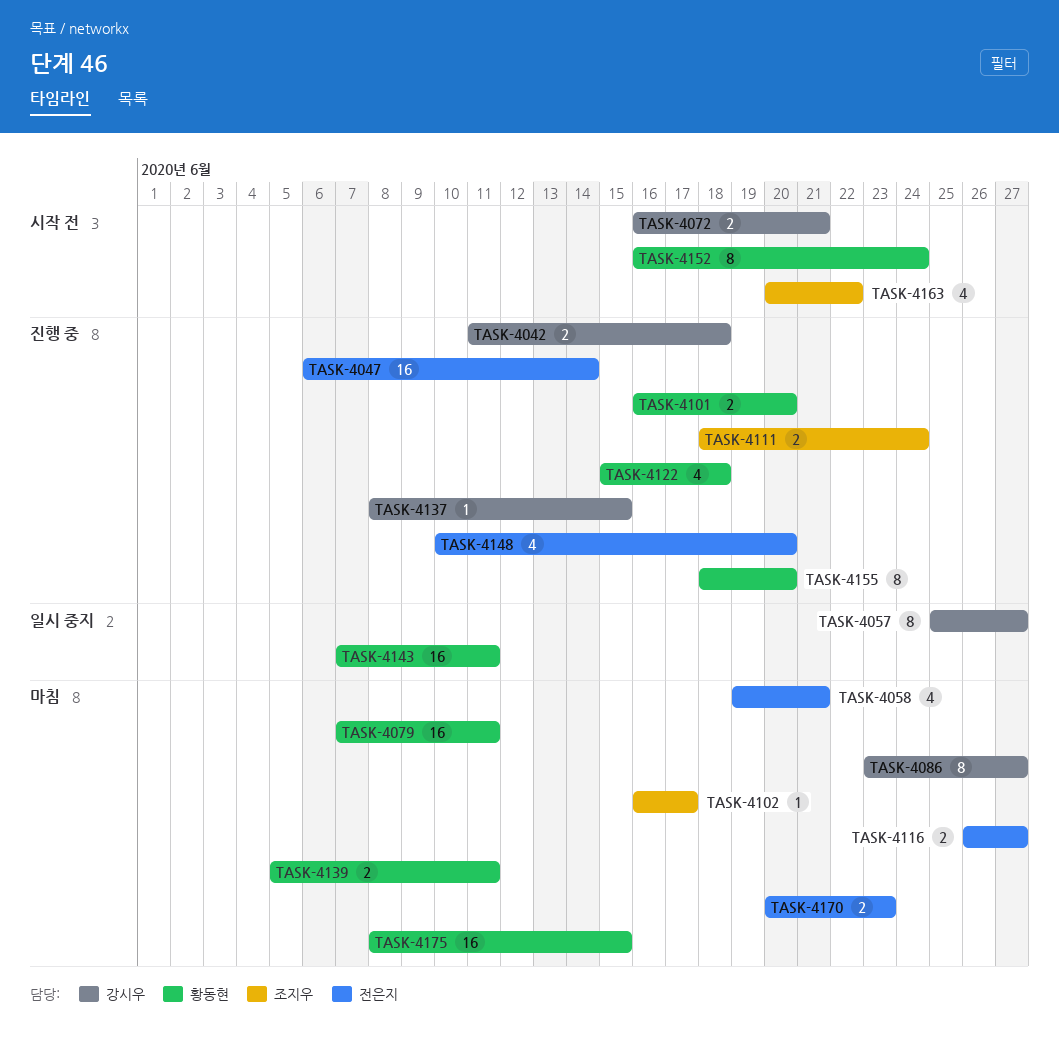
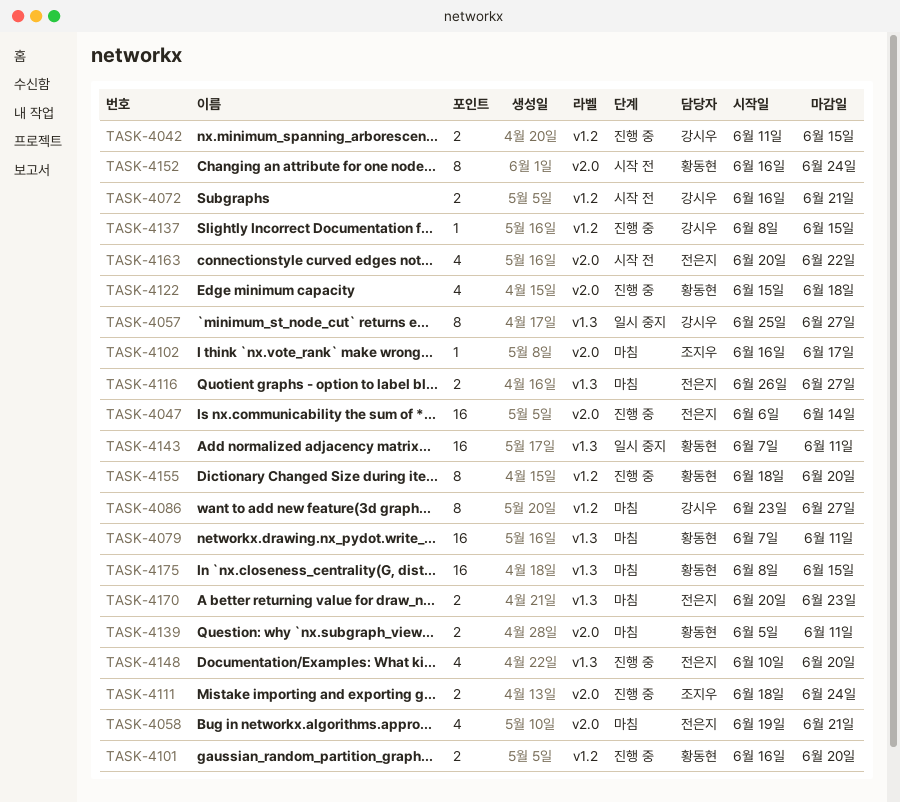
TASK-4042, due: Jun 18 -> Jun 15
TASK-4163, owner: 조지우 -> 전은지

